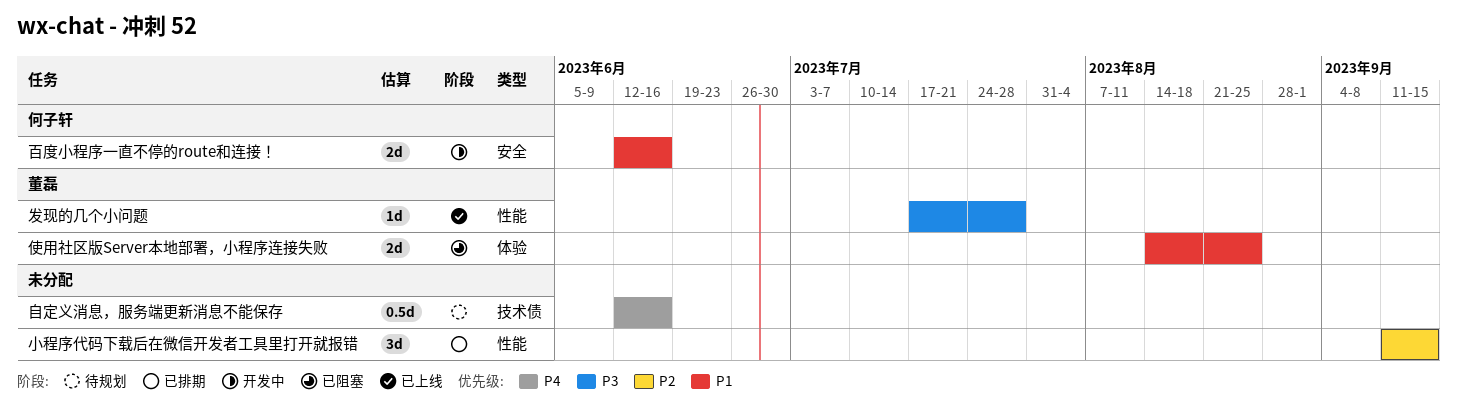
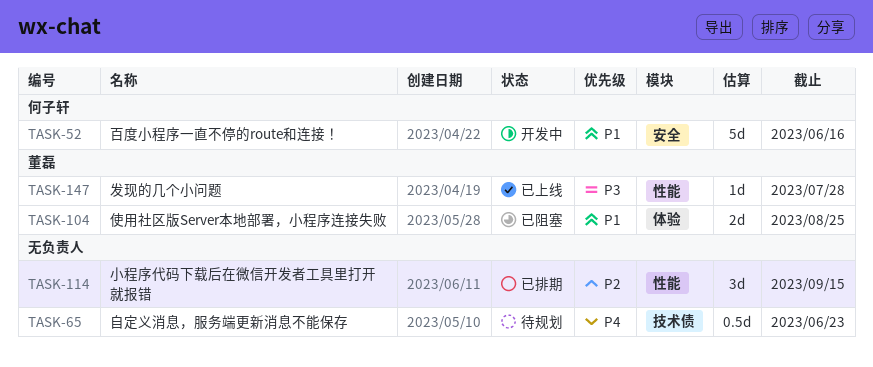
百度小程序一直不停的route和连接！, estimate: 2d -> 5d
自定义消息，服务端更新消息不能保存, due: Jun 16 -> Jun 23

